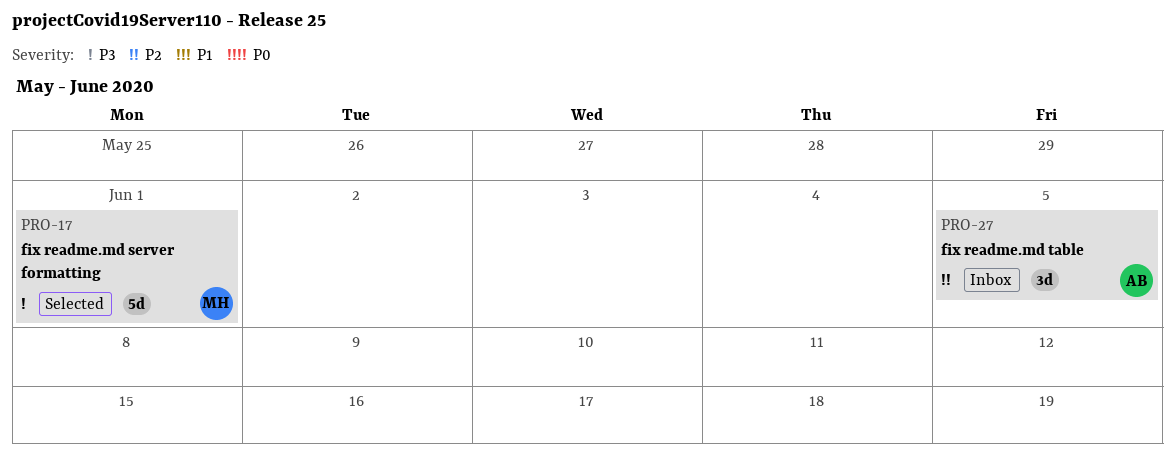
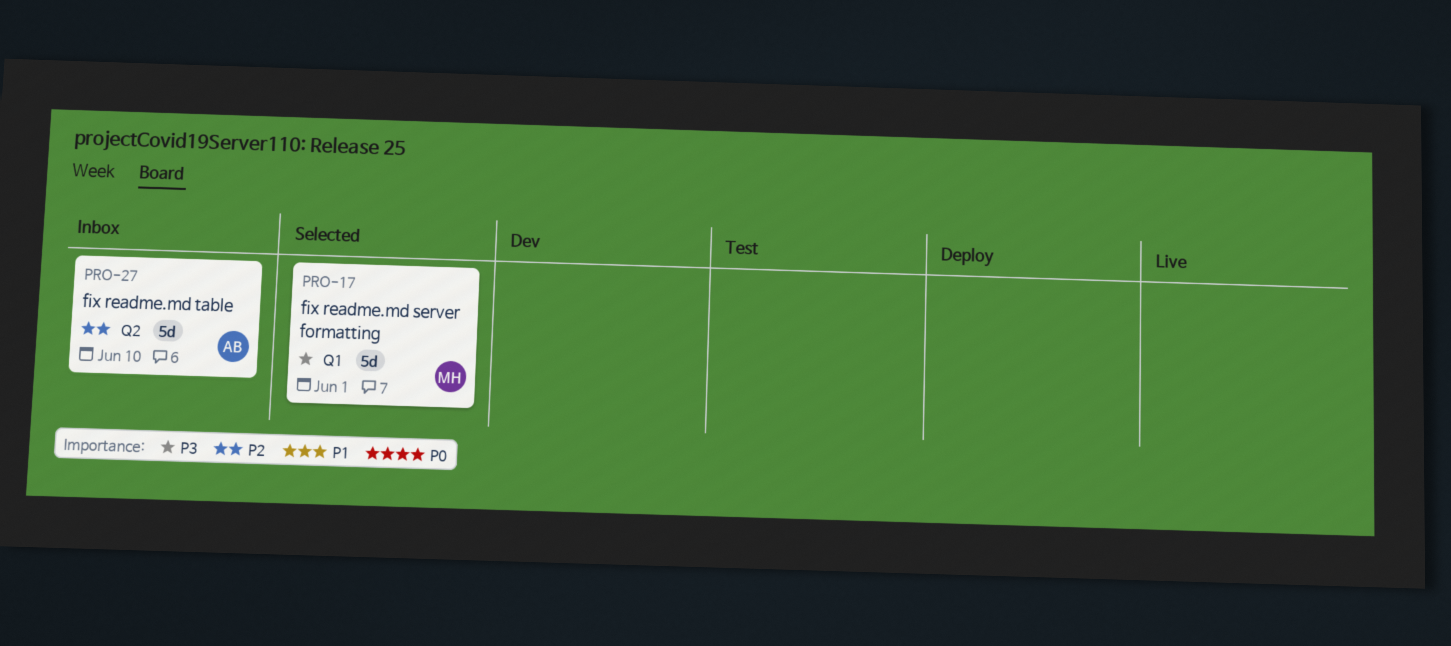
PRO-27, estimate: 3d -> 5d
PRO-27, due: Jun 5 -> Jun 10

